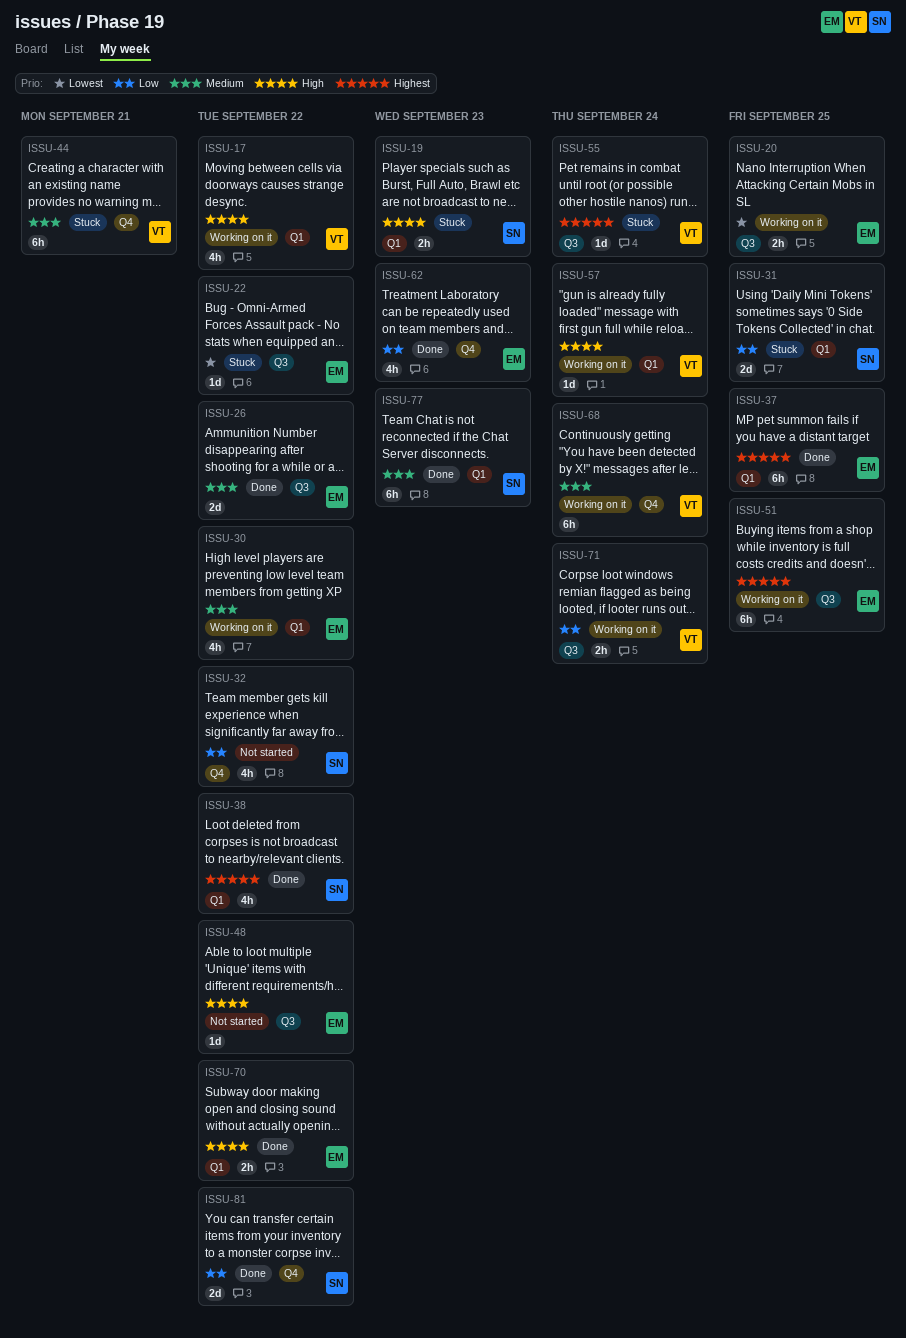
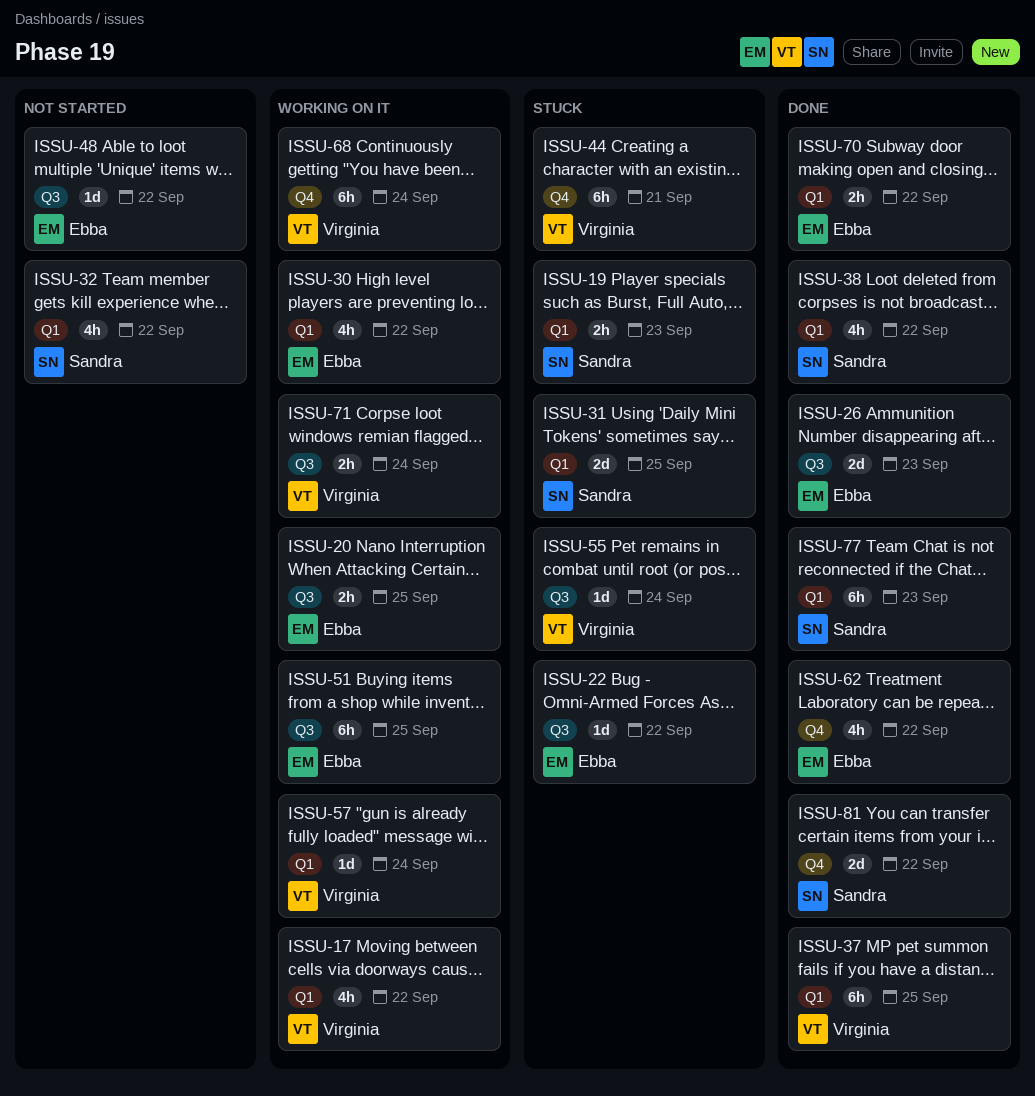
ISSU-26, due: Sep 22 -> Sep 23
ISSU-32, label: Q4 -> Q1
ISSU-37, owner: Ebba -> Virginia
ISSU-62, due: Sep 23 -> Sep 22

